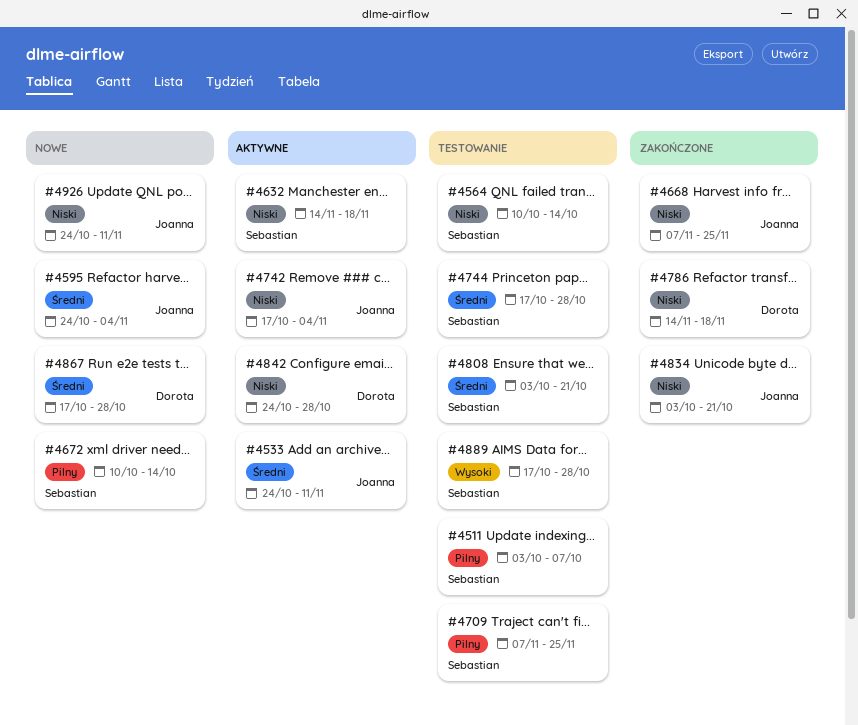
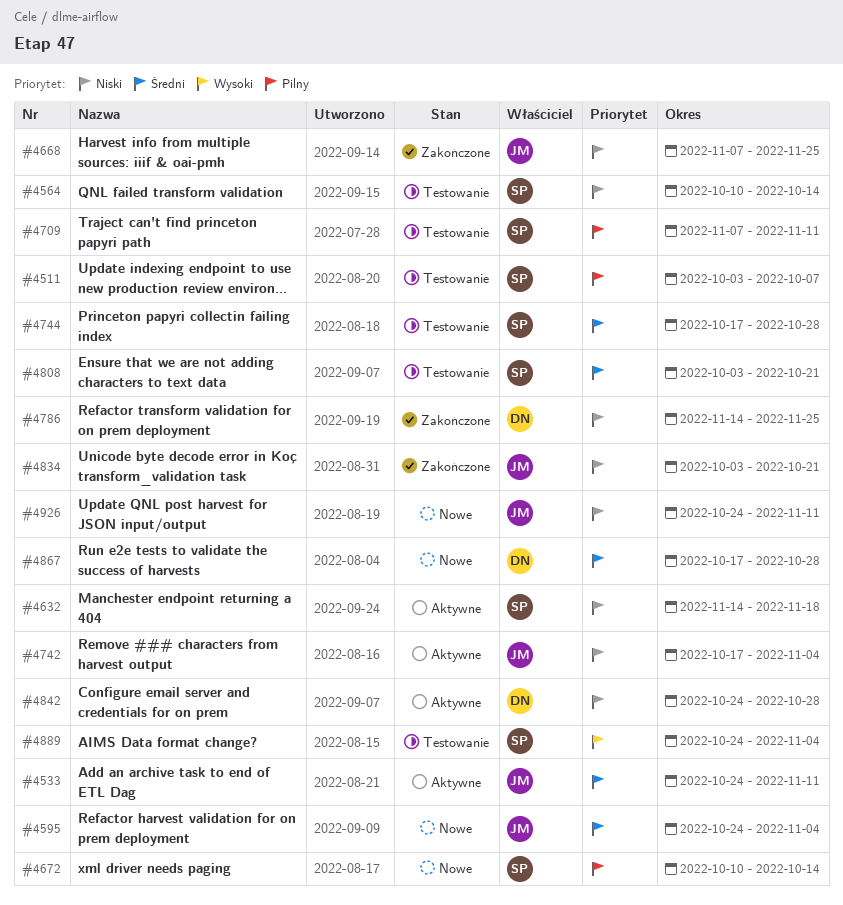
#4709, due: Nov 25 -> Nov 11
#4786, due: Nov 18 -> Nov 25
#4889, start: Oct 17 -> Oct 24
#4889, due: Oct 28 -> Nov 4

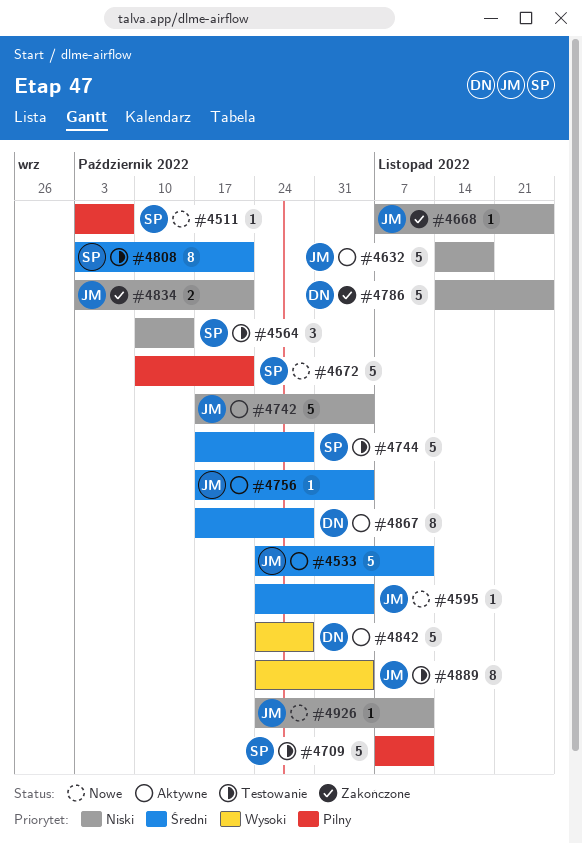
#4511, status: Testowanie -> Nowe
#4632, owner: SP -> JM
#4672, due: Oct 14 -> Oct 21
#4756: none -> present
#4842, priority: Niski -> Wysoki
#4867, status: Nowe -> Aktywne
#4889, owner: SP -> JM

